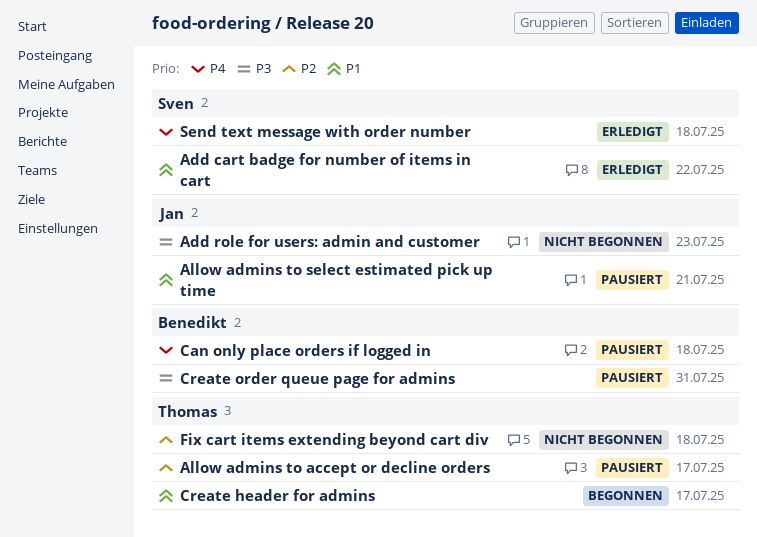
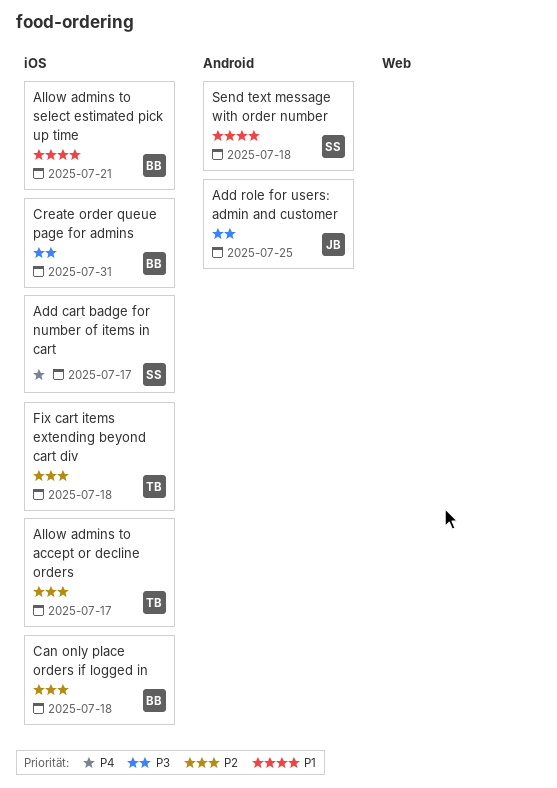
Add cart badge for number of items in cart, priority: P1 -> P4
Add cart badge for number of items in cart, due: Jul 22 -> Jul 17
Add role for users: admin and customer, due: Jul 23 -> Jul 25
Allow admins to select estimated pick up time, owner: Jan -> Benedikt
Can only place orders if logged in, priority: P4 -> P2
Create header for admins: present -> none
Send text message with order number, priority: P4 -> P1

